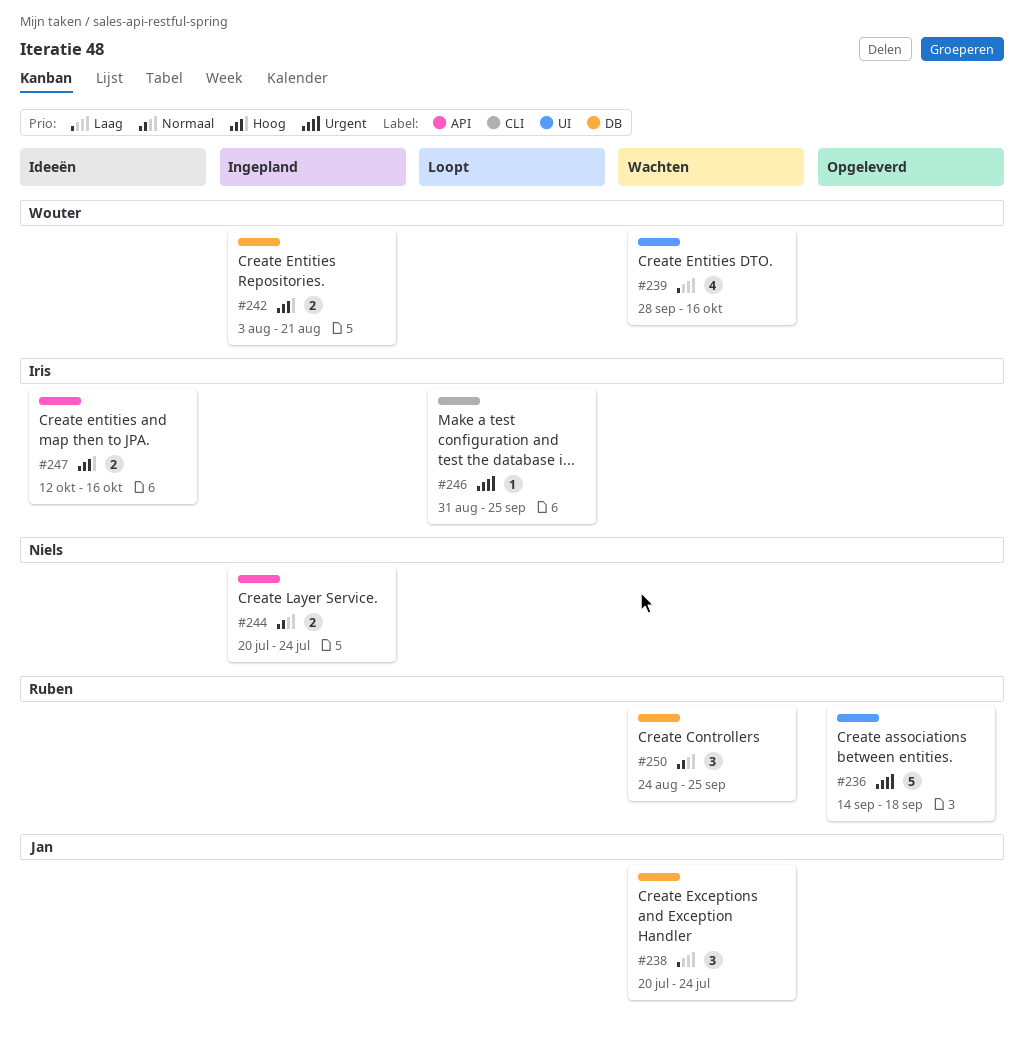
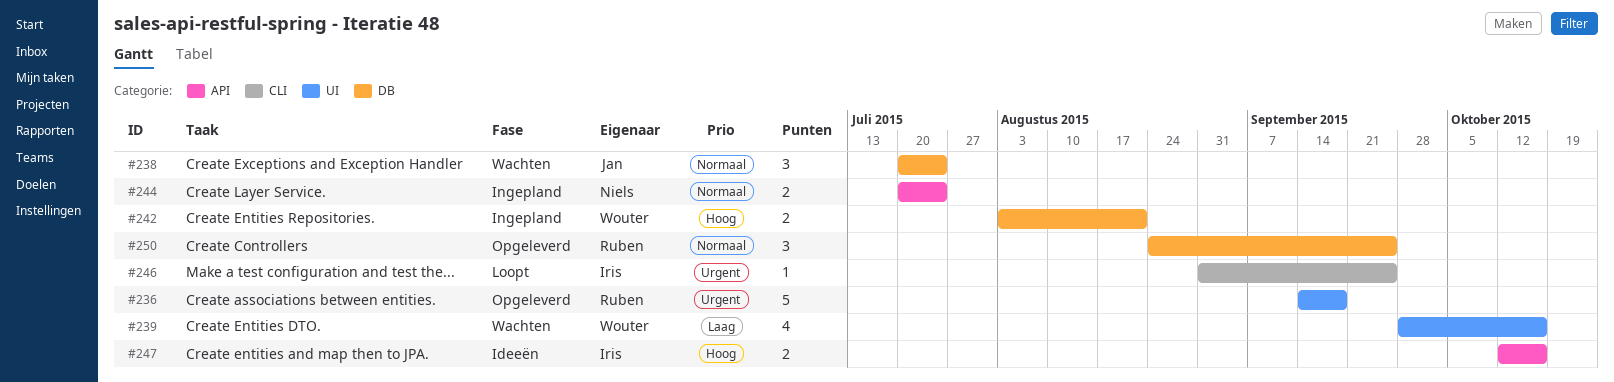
#238, priority: Laag -> Normaal
#250, status: Wachten -> Opgeleverd

